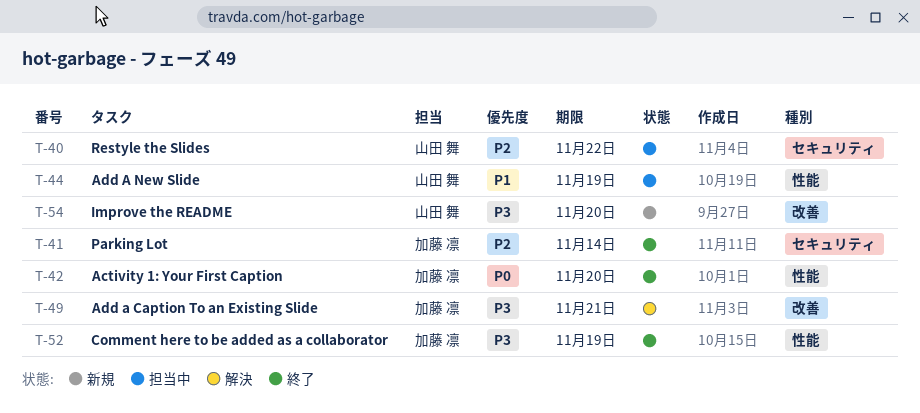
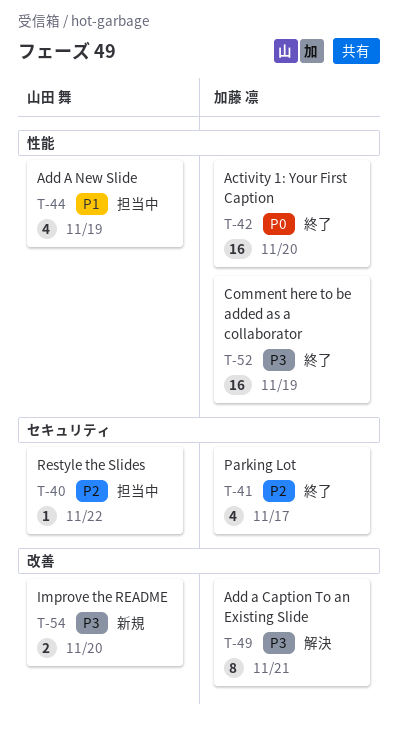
T-41, due: Nov 14 -> Nov 17

